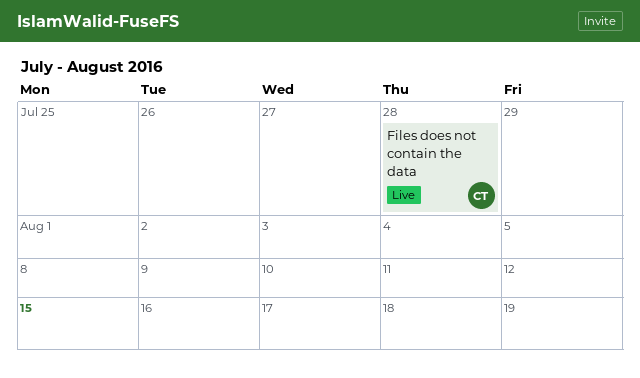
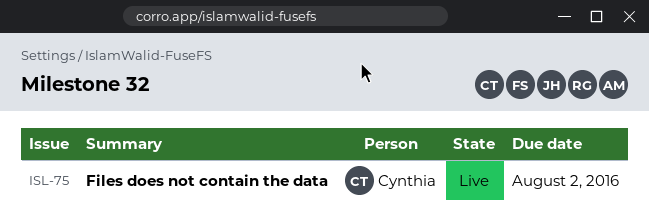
Files does not contain the data, due: Jul 28 -> Aug 2

